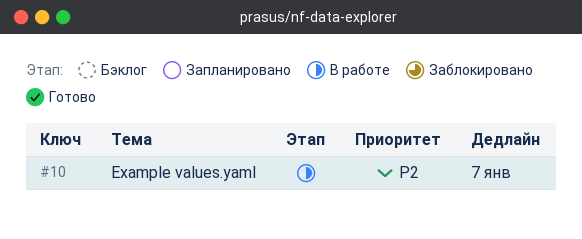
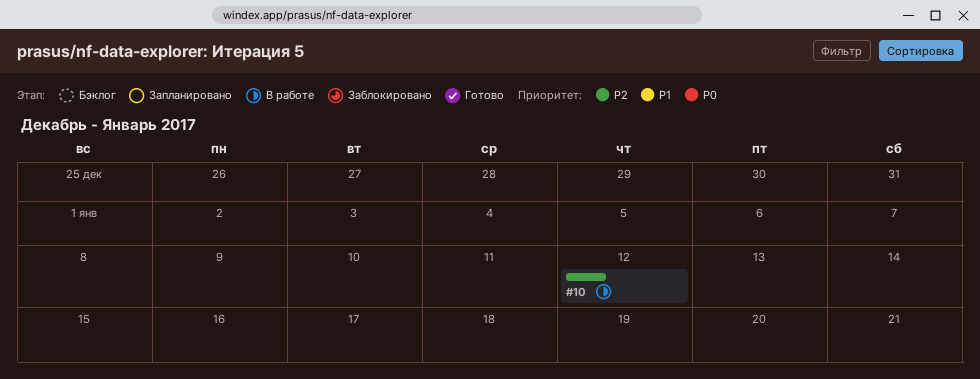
#10, due: Jan 7 -> Jan 12

